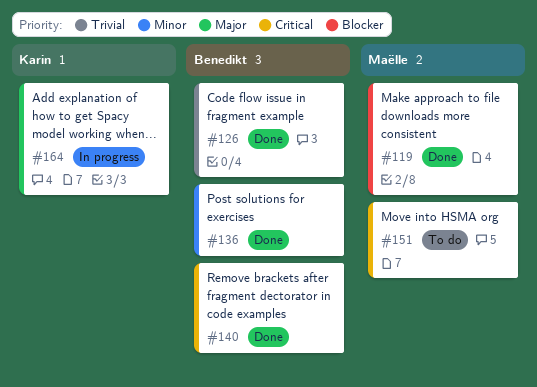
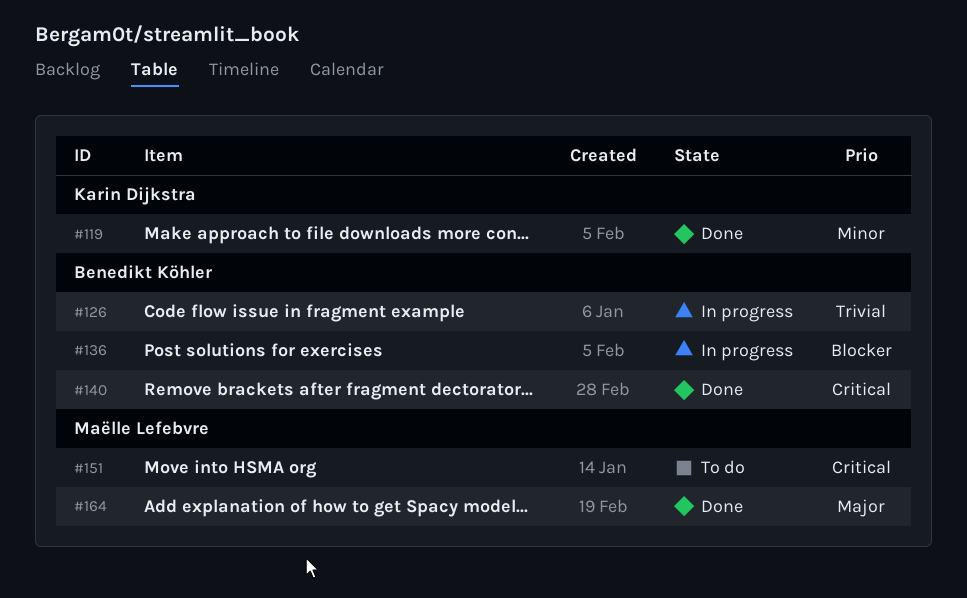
#119, owner: Maëlle Lefebvre -> Karin Dijkstra
#119, priority: Blocker -> Minor
#126, status: Done -> In progress
#136, status: Done -> In progress
#136, priority: Minor -> Blocker
#164, status: In progress -> Done
#164, owner: Karin Dijkstra -> Maëlle Lefebvre

